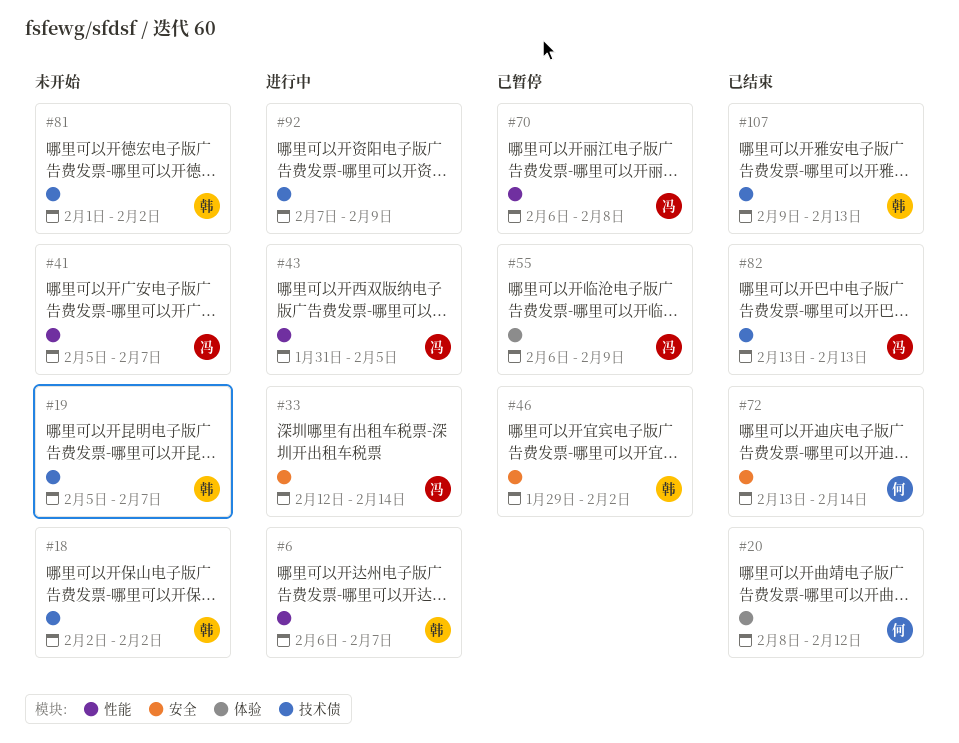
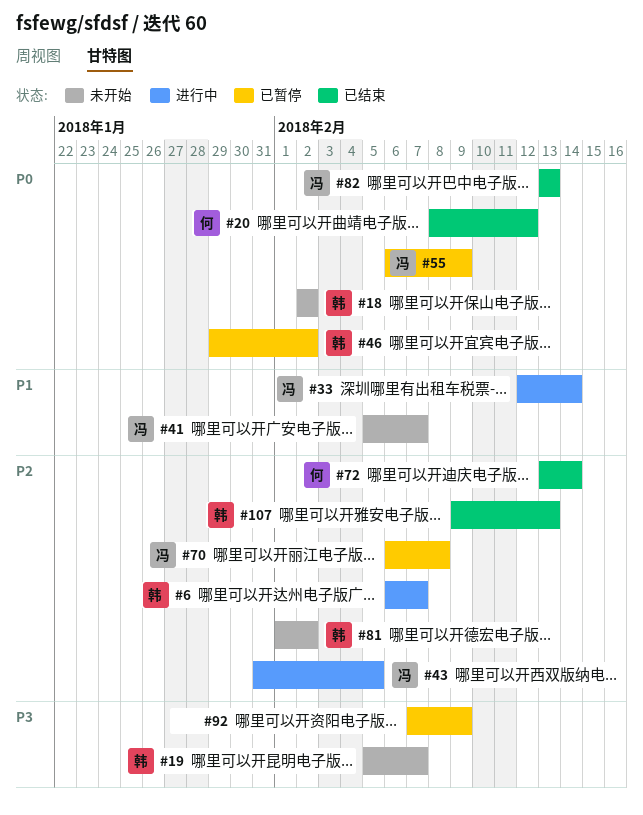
#92, status: 进行中 -> 已暂停

